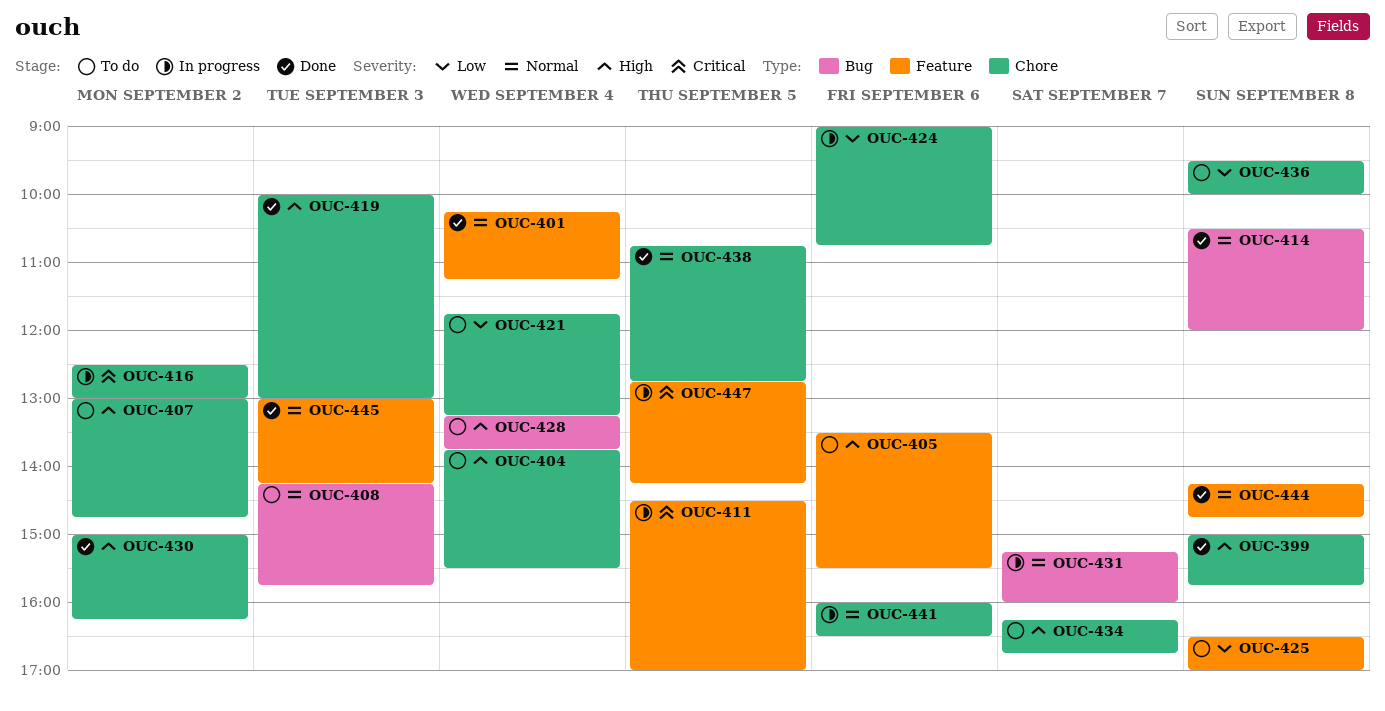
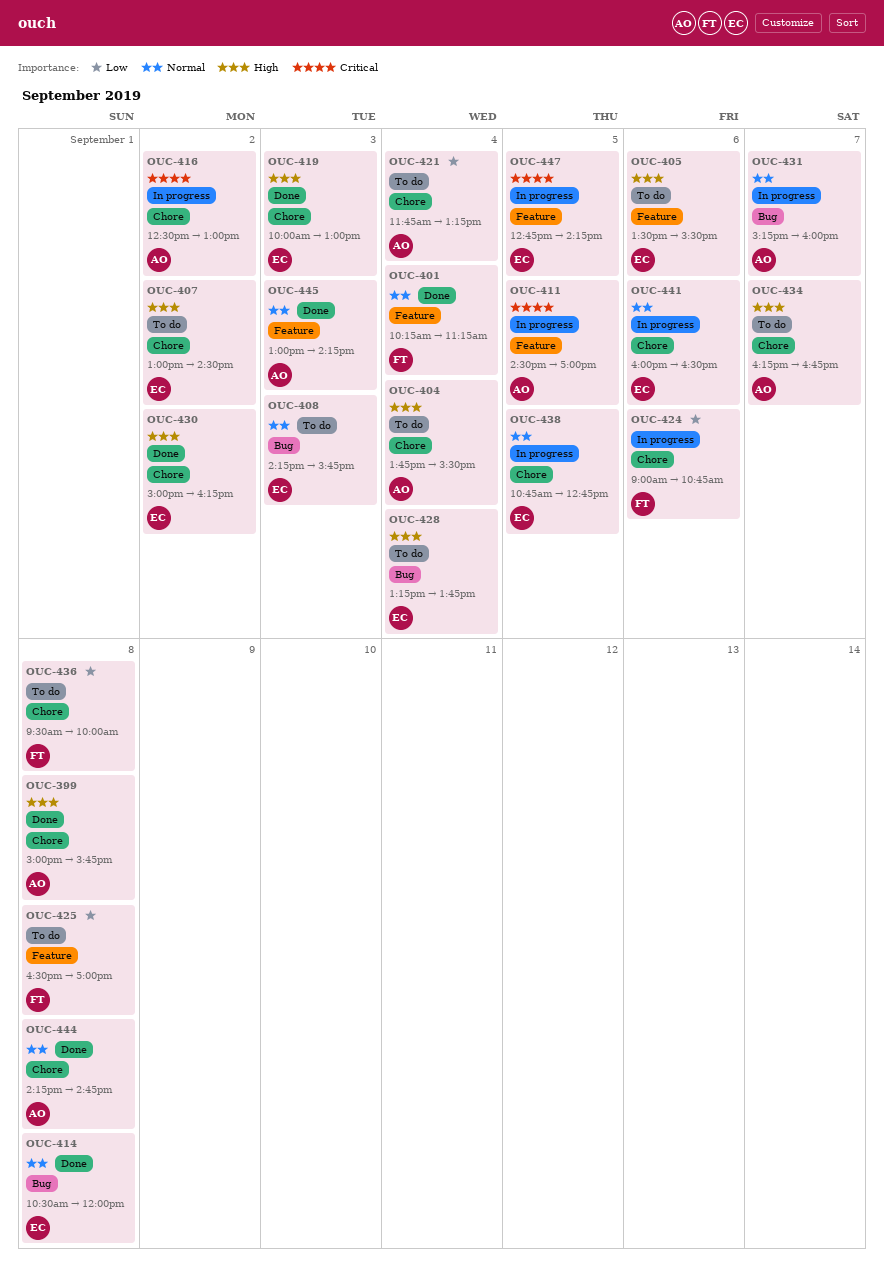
OUC-407, ends: 14:45 -> 14:30
OUC-438, status: Done -> In progress
OUC-444, label: Feature -> Chore

